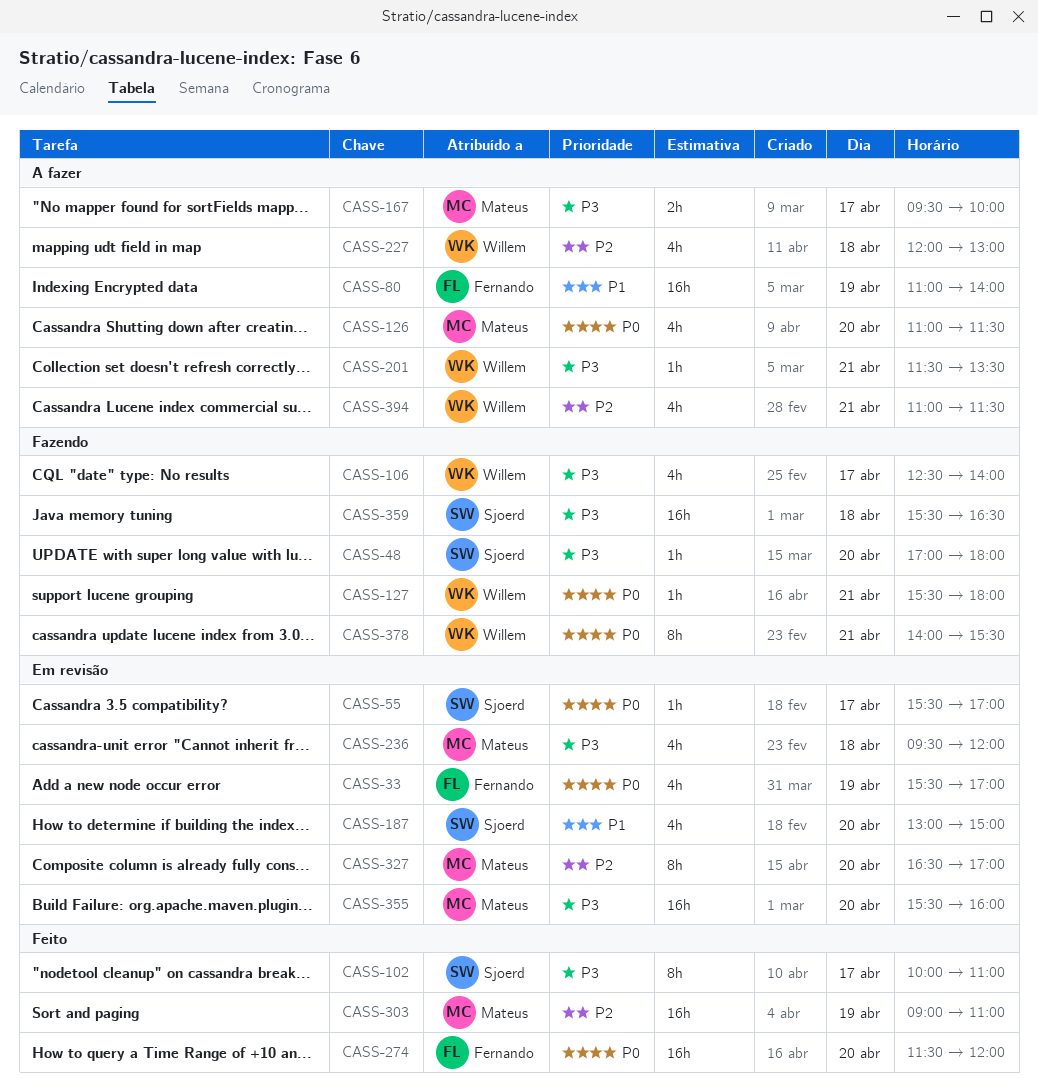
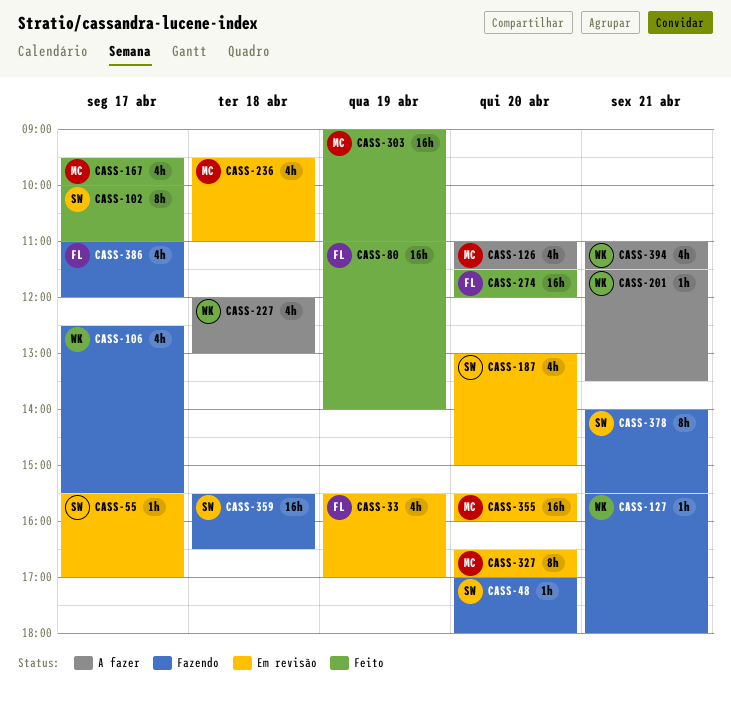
CASS-80, status: A fazer -> Feito
CASS-106, ends: 14:00 -> 15:30
CASS-167, status: A fazer -> Feito
CASS-167, estimate: 2h -> 4h
CASS-236, ends: 12:00 -> 11:00
CASS-378, owner: Willem -> Sjoerd
CASS-386: none -> present

